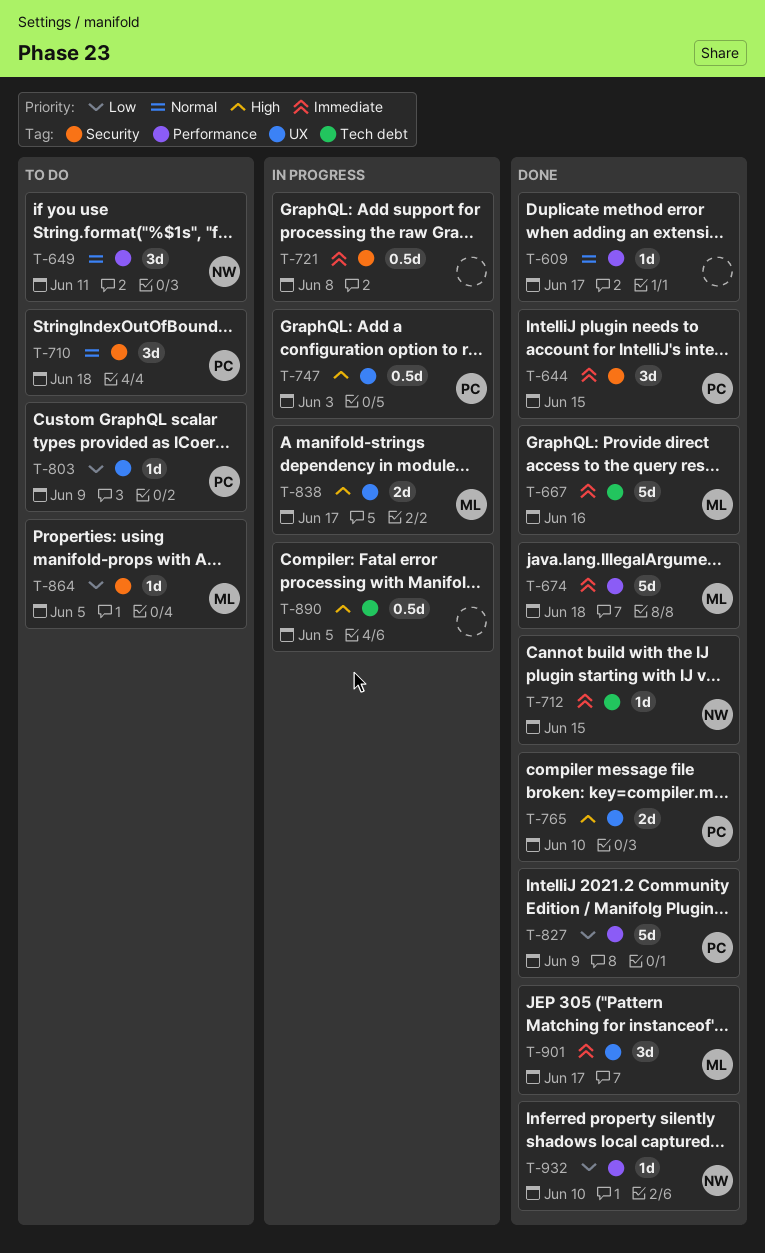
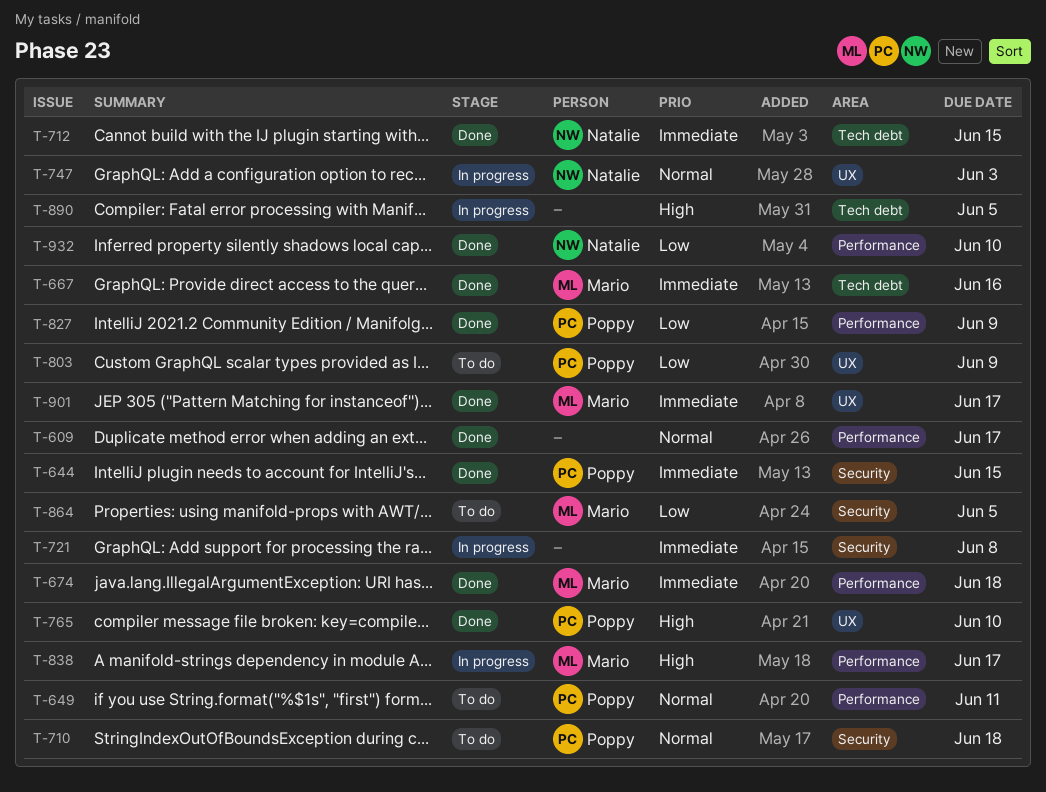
T-649, owner: Natalie -> Poppy
T-747, owner: Poppy -> Natalie
T-747, priority: High -> Normal
T-838, label: UX -> Performance

